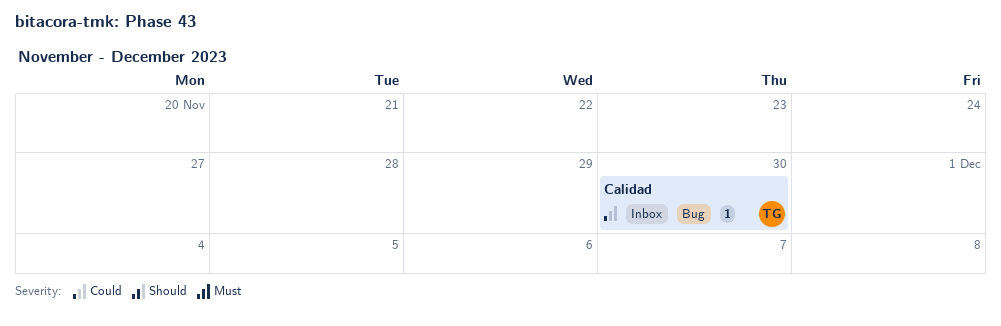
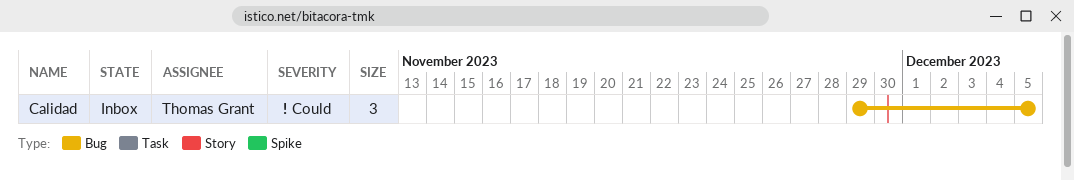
Calidad, estimate: 1 -> 3
Calidad, due: Nov 30 -> Dec 5

